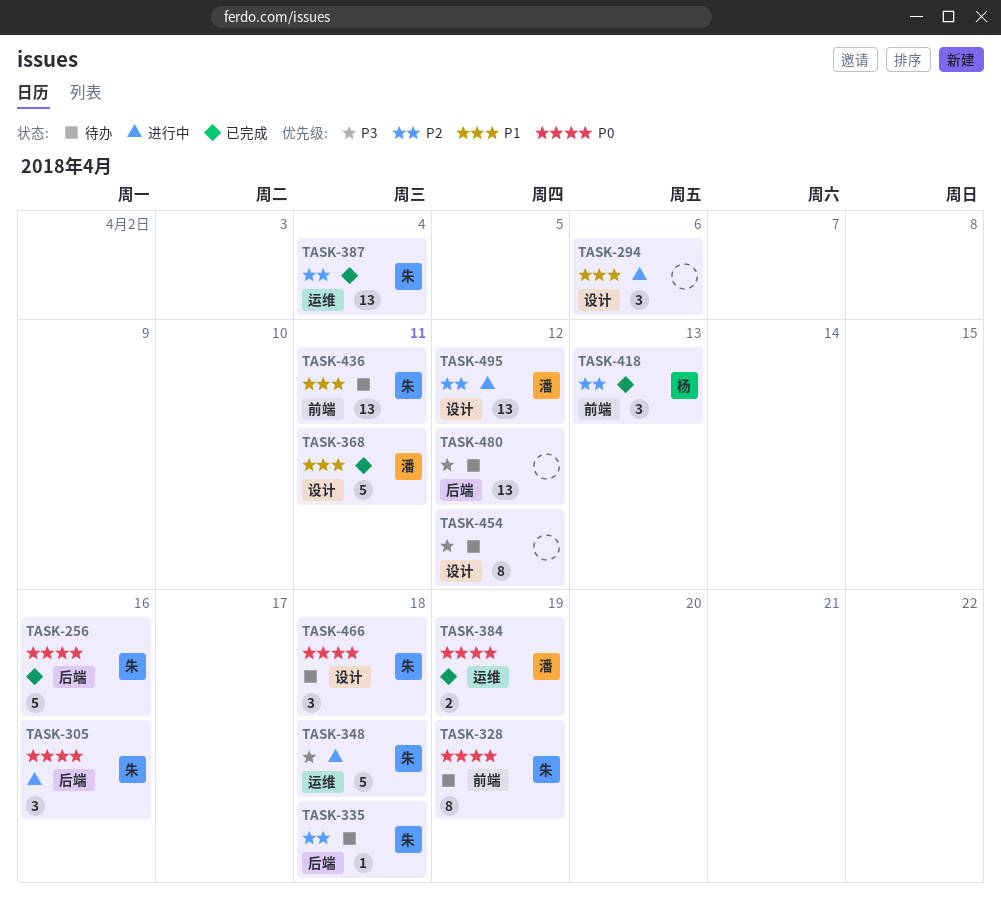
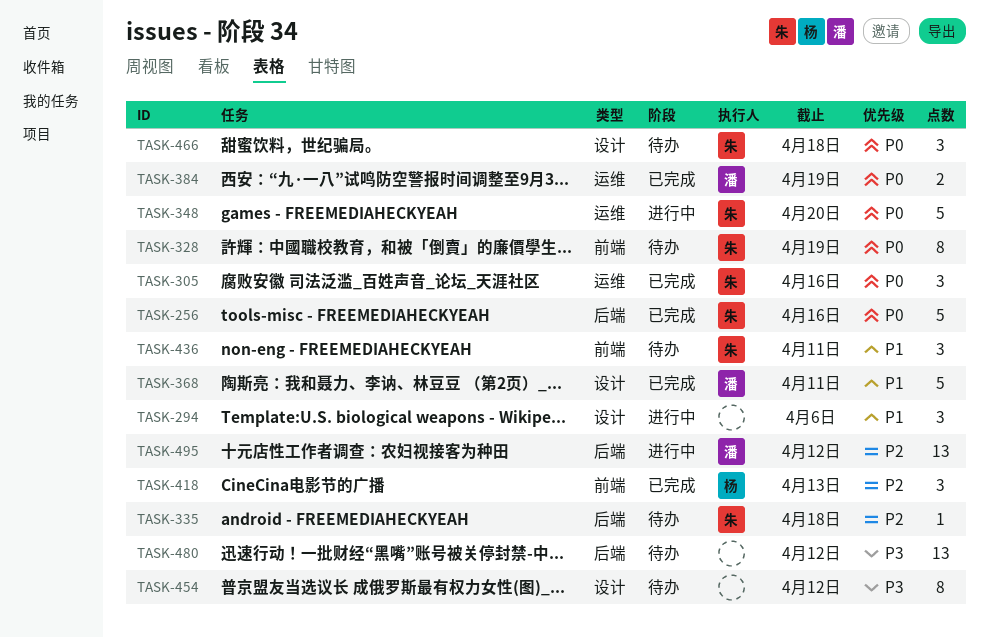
TASK-305, status: 进行中 -> 已完成
TASK-305, label: 后端 -> 运维
TASK-348, priority: P3 -> P0
TASK-348, due: Apr 18 -> Apr 20
TASK-387: present -> none
TASK-436, estimate: 13 -> 3
TASK-495, label: 设计 -> 后端

